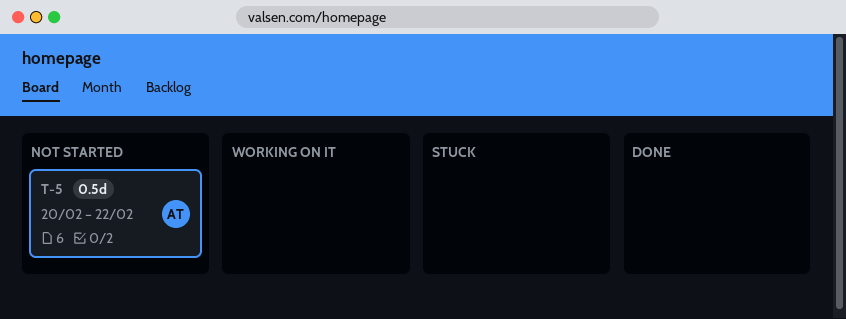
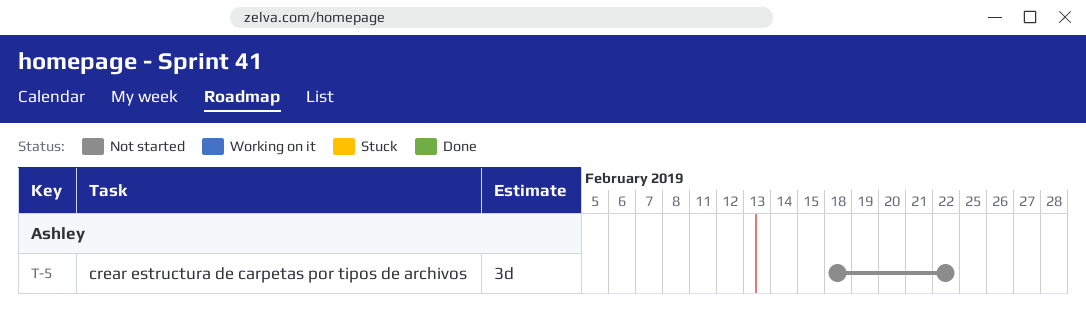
T-5, estimate: 0.5d -> 3d
T-5, start: Feb 20 -> Feb 18

